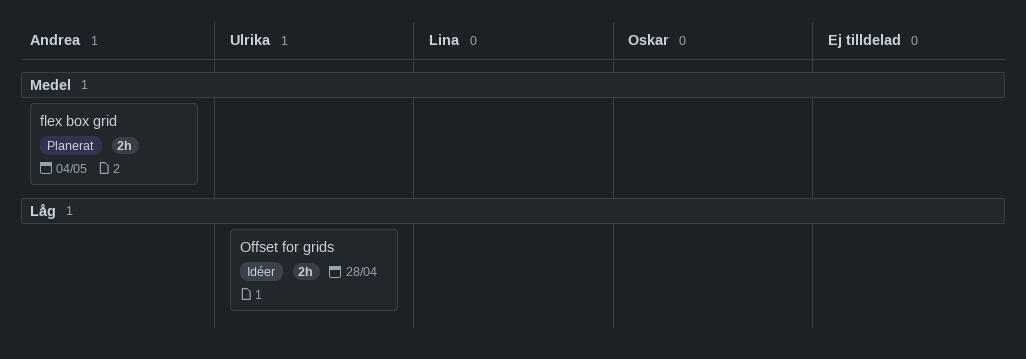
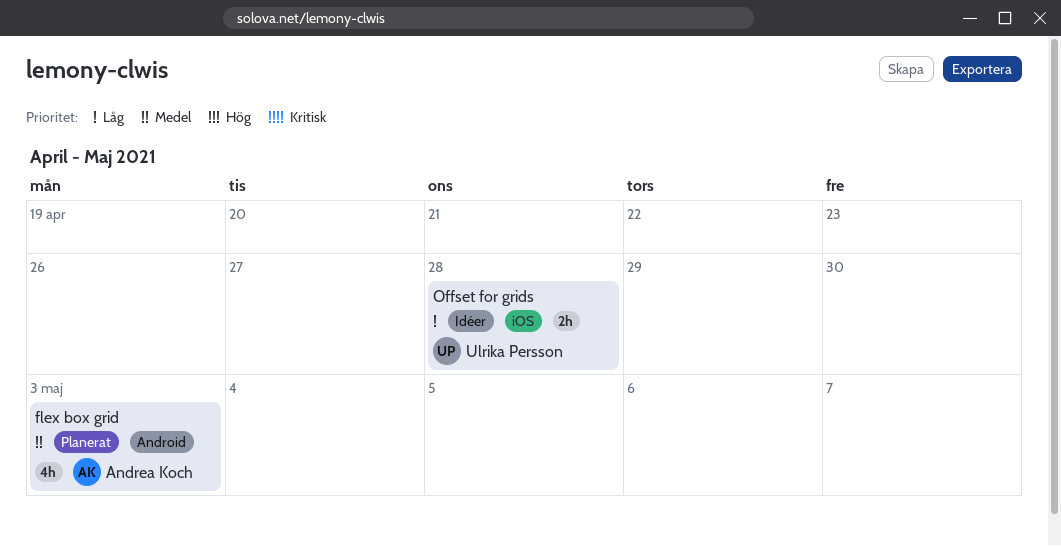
flex box grid, estimate: 2h -> 4h
flex box grid, due: May 4 -> May 3

